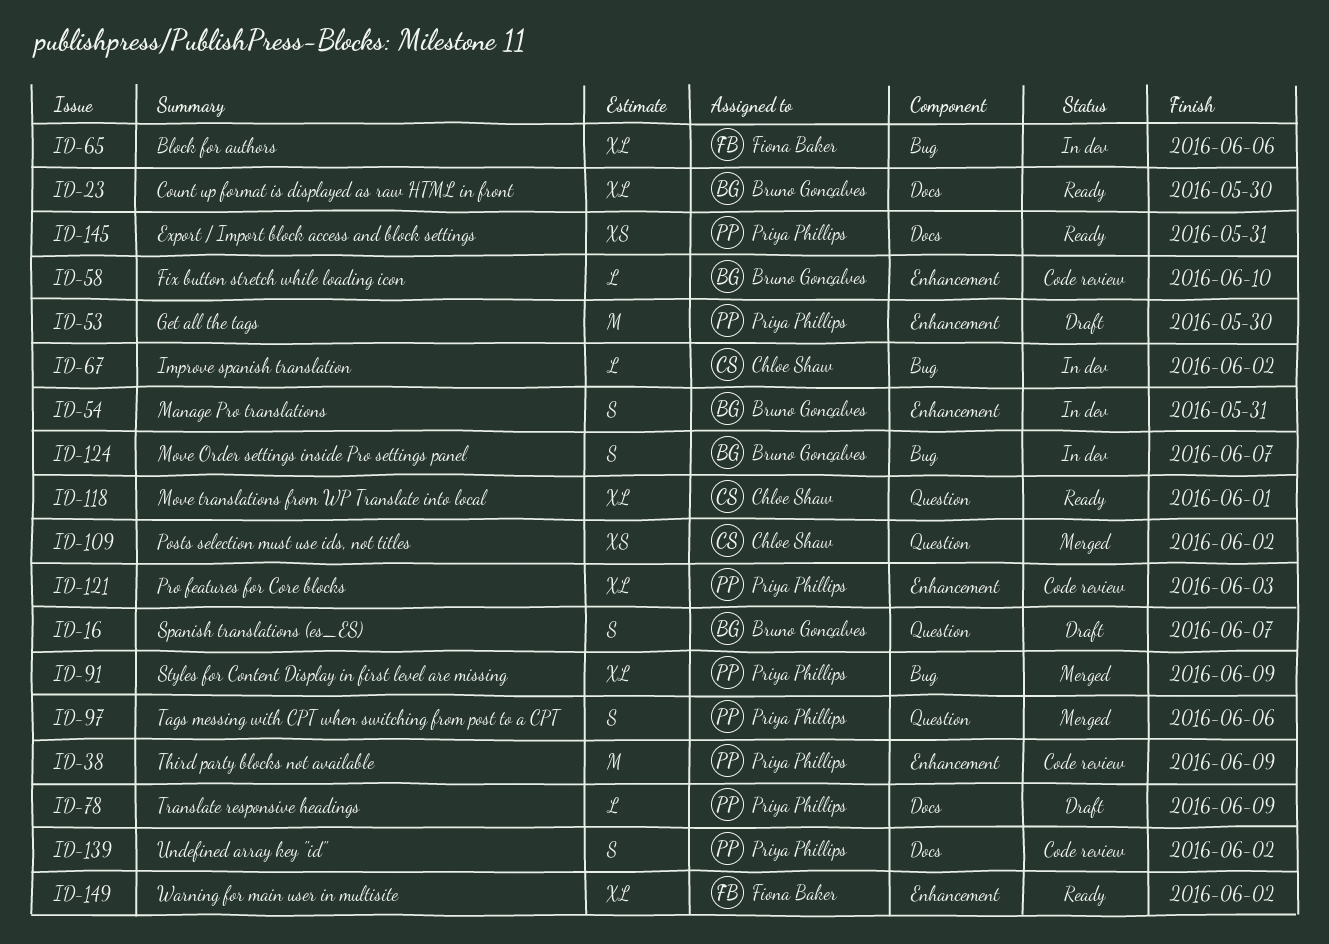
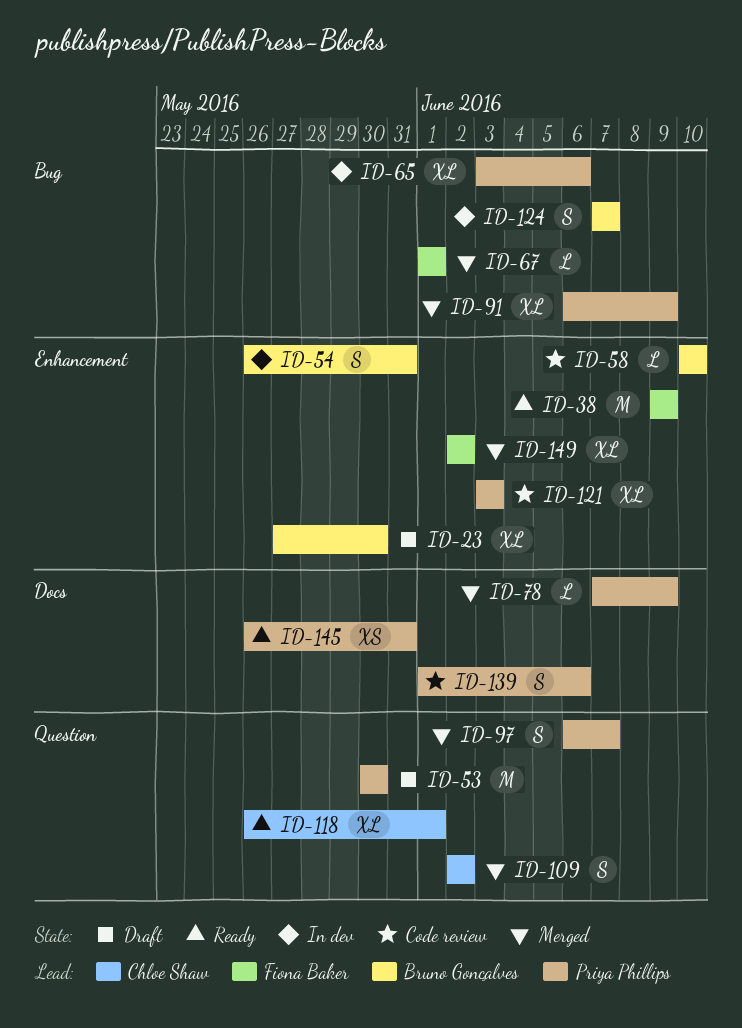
ID-16: present -> none
ID-23, status: Ready -> Draft
ID-23, label: Docs -> Enhancement
ID-38, status: Code review -> Ready
ID-38, owner: Priya Phillips -> Fiona Baker
ID-53, label: Enhancement -> Question
ID-65, owner: Fiona Baker -> Priya Phillips
ID-67, status: In dev -> Merged
ID-67, owner: Chloe Shaw -> Fiona Baker
ID-67, due: Jun 2 -> Jun 1
ID-78, status: Draft -> Merged
ID-97, due: Jun 6 -> Jun 7
ID-109, estimate: XS -> S
ID-139, due: Jun 2 -> Jun 6
ID-149, status: Ready -> Merged

